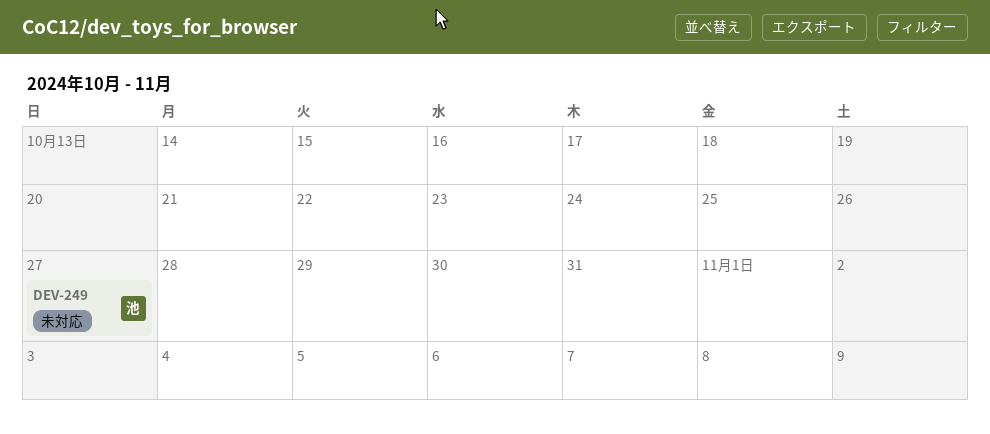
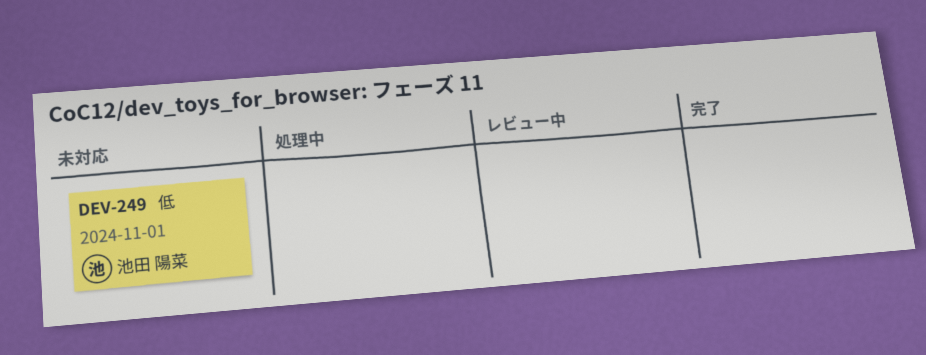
DEV-249, due: Oct 27 -> Nov 1

